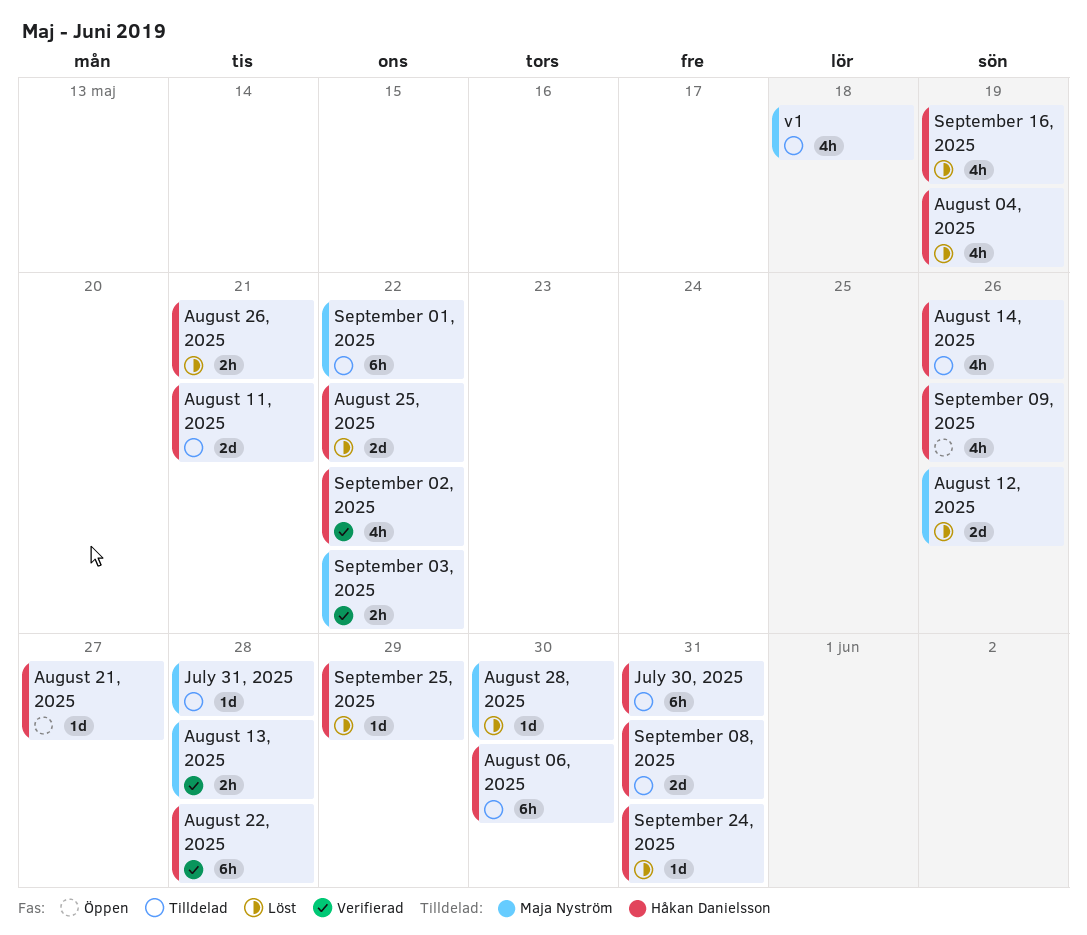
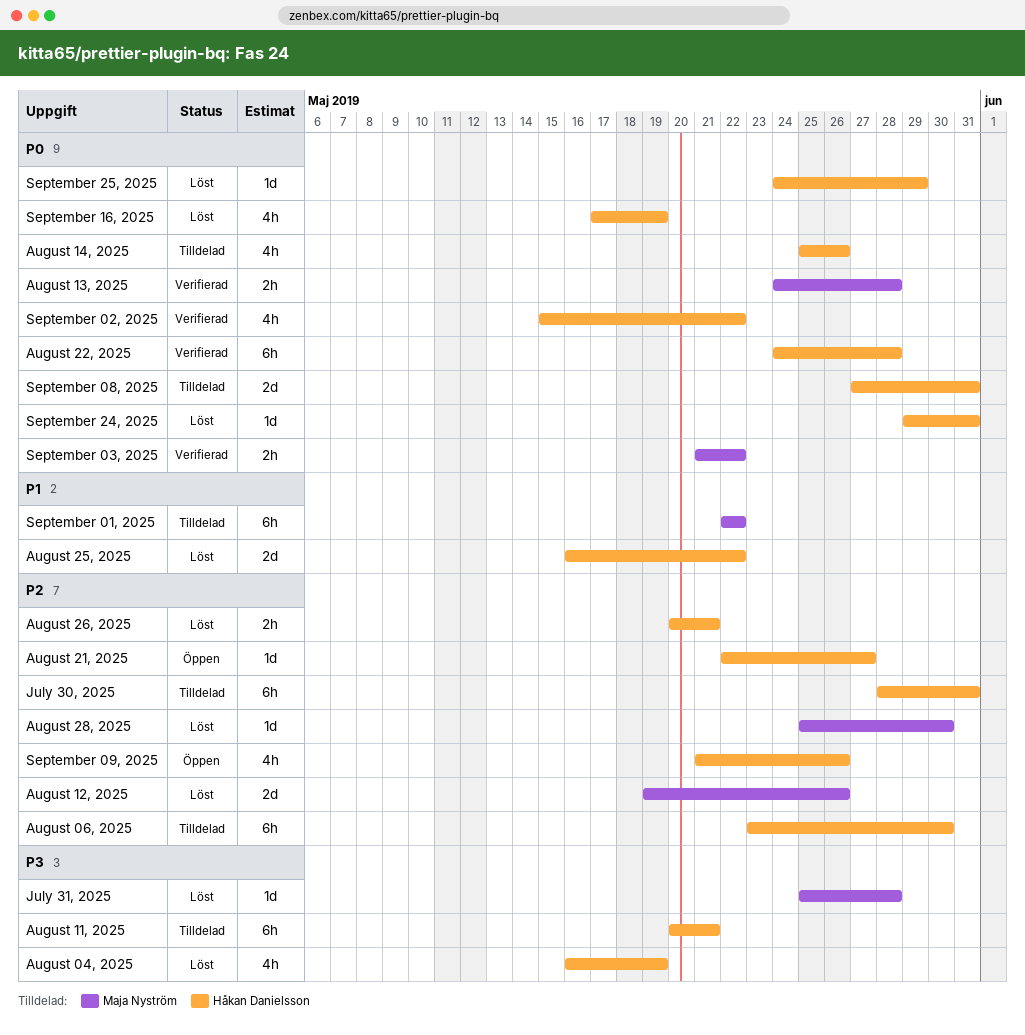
August 11, 2025, estimate: 2d -> 6h
July 31, 2025, status: Tilldelad -> Löst
v1: present -> none

